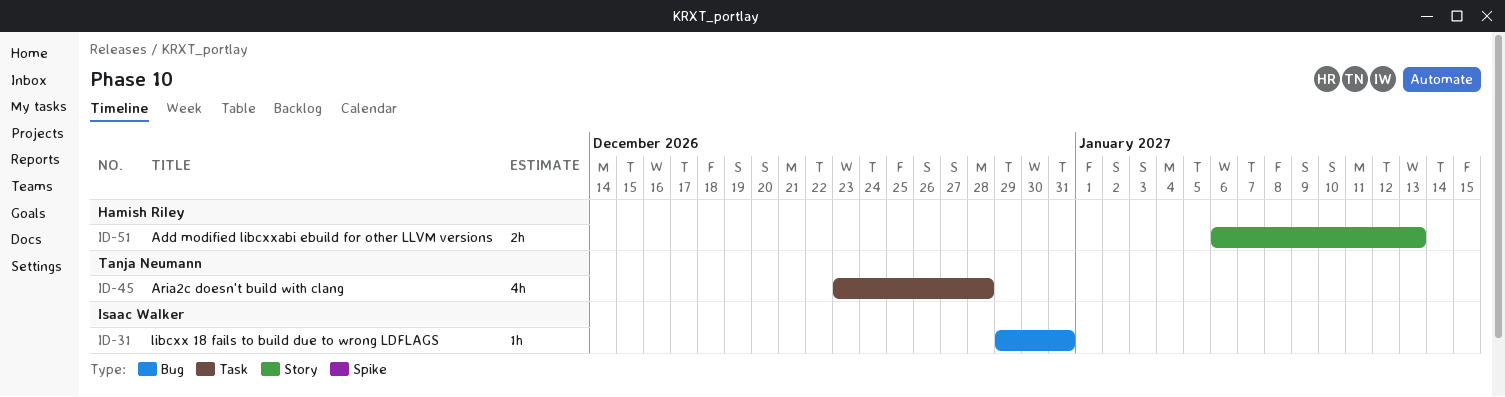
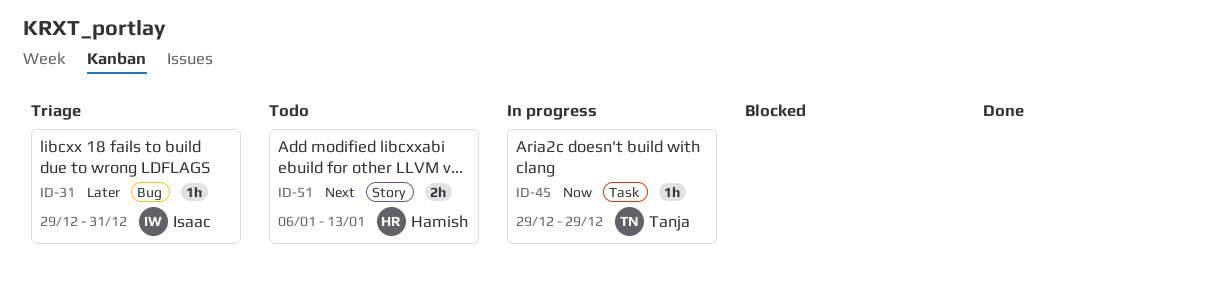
ID-45, estimate: 4h -> 1h
ID-45, start: Dec 23 -> Dec 29
ID-45, due: Dec 28 -> Dec 29

